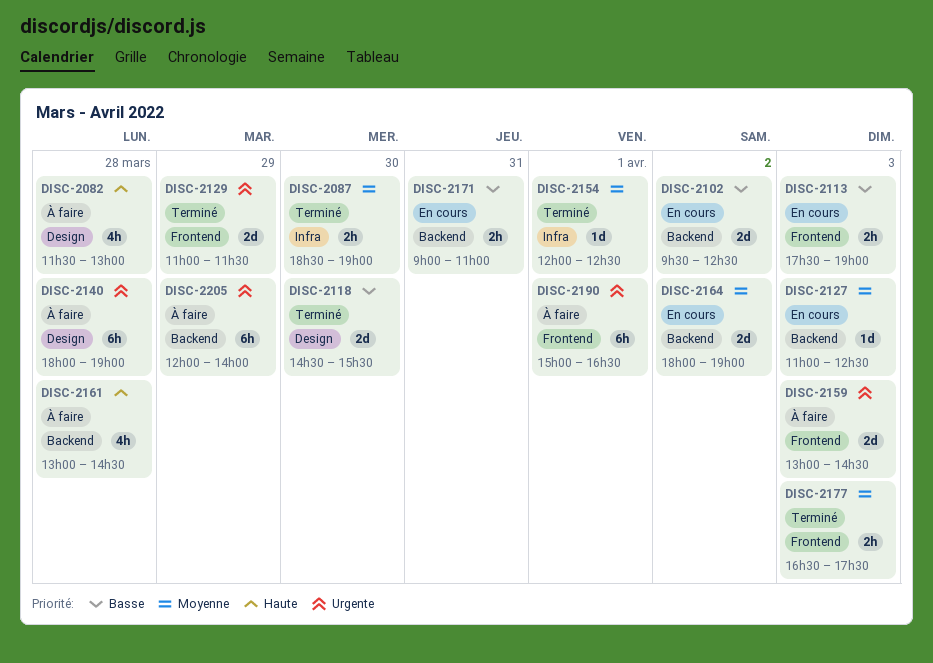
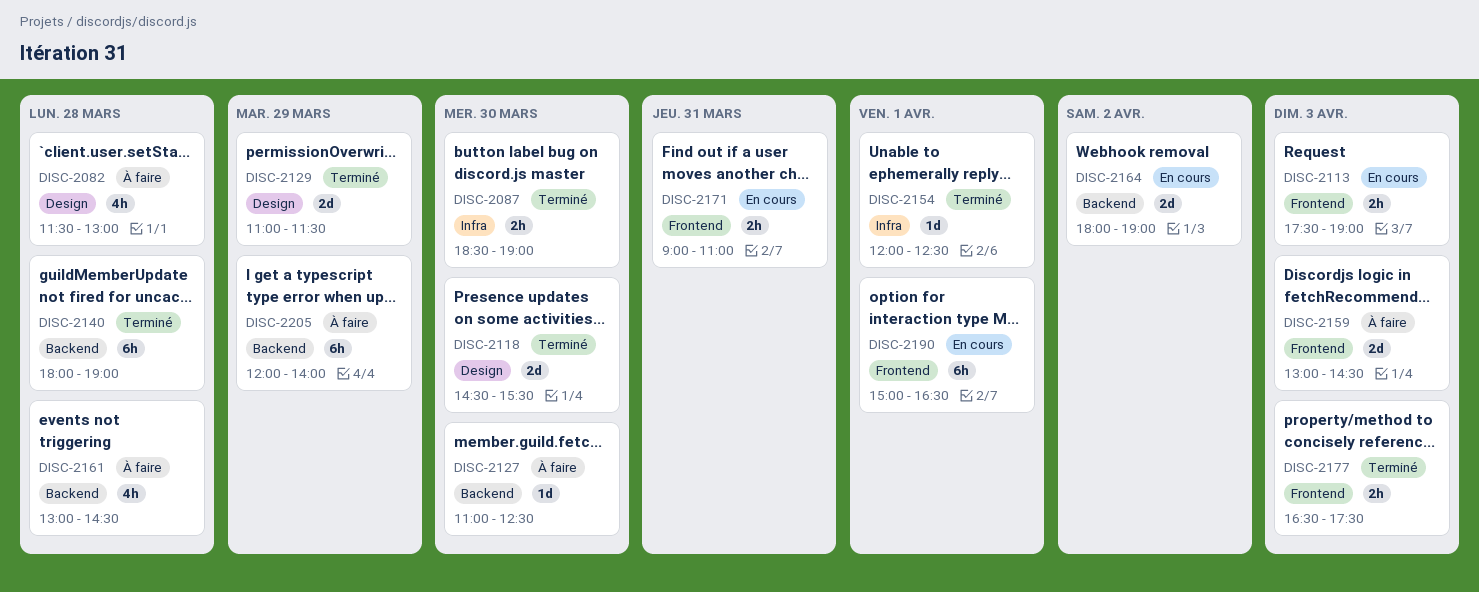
DISC-2102: present -> none
DISC-2127, status: En cours -> À faire
DISC-2127, day: Apr 3 -> Mar 30
DISC-2129, label: Frontend -> Design
DISC-2140, status: À faire -> Terminé
DISC-2140, label: Design -> Backend
DISC-2171, label: Backend -> Frontend
DISC-2190, status: À faire -> En cours

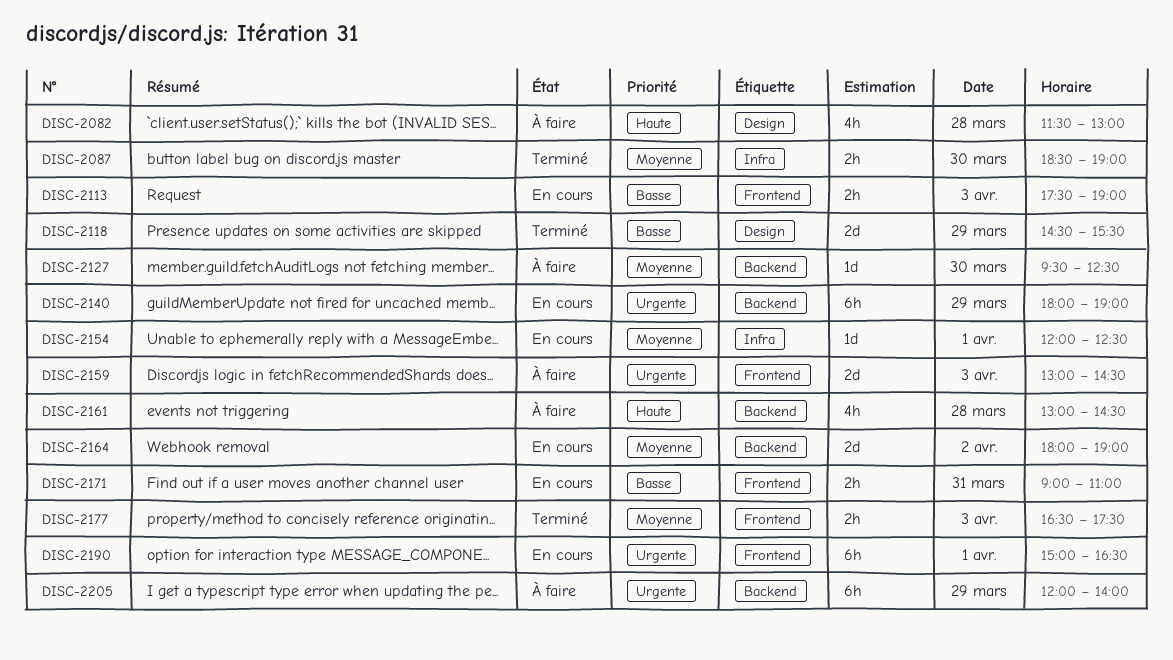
DISC-2118, day: Mar 30 -> Mar 29
DISC-2127, begins: 11:00 -> 09:30
DISC-2129: present -> none
DISC-2140, status: Terminé -> En cours
DISC-2140, day: Mar 28 -> Mar 29
DISC-2154, status: Terminé -> En cours

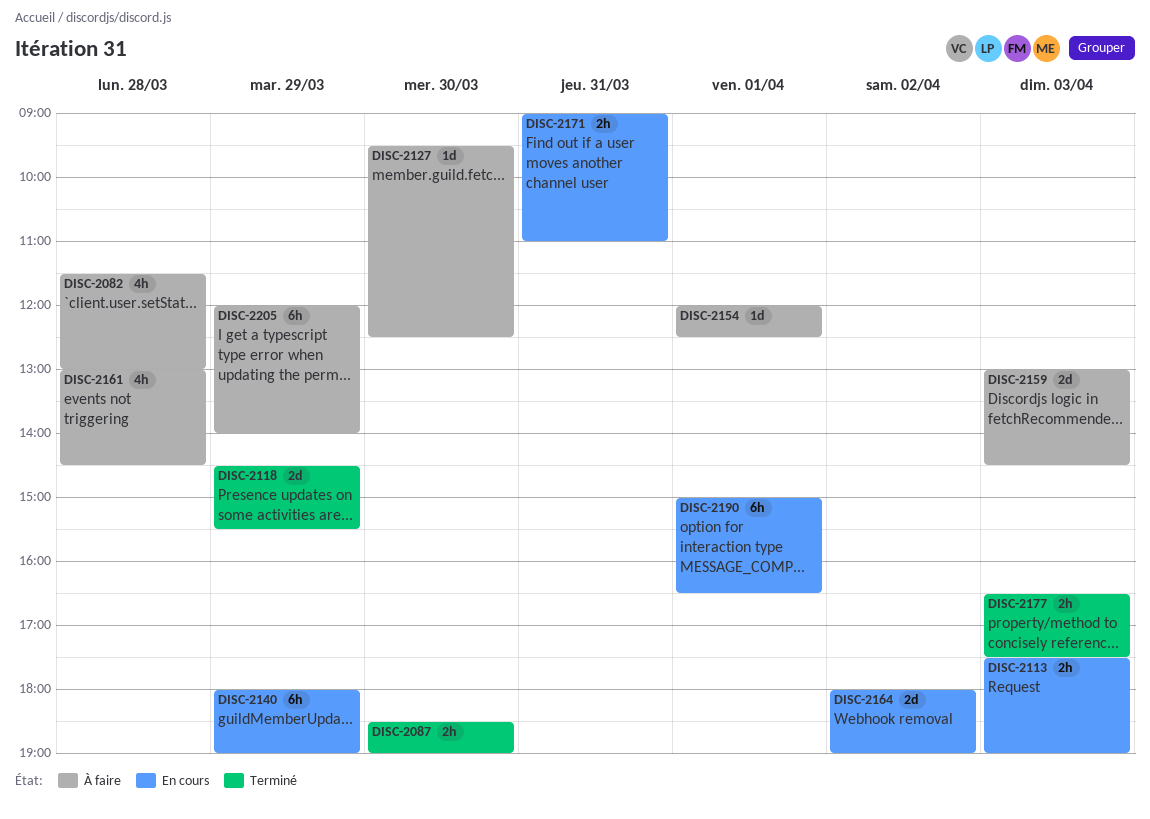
DISC-2154, status: En cours -> À faire

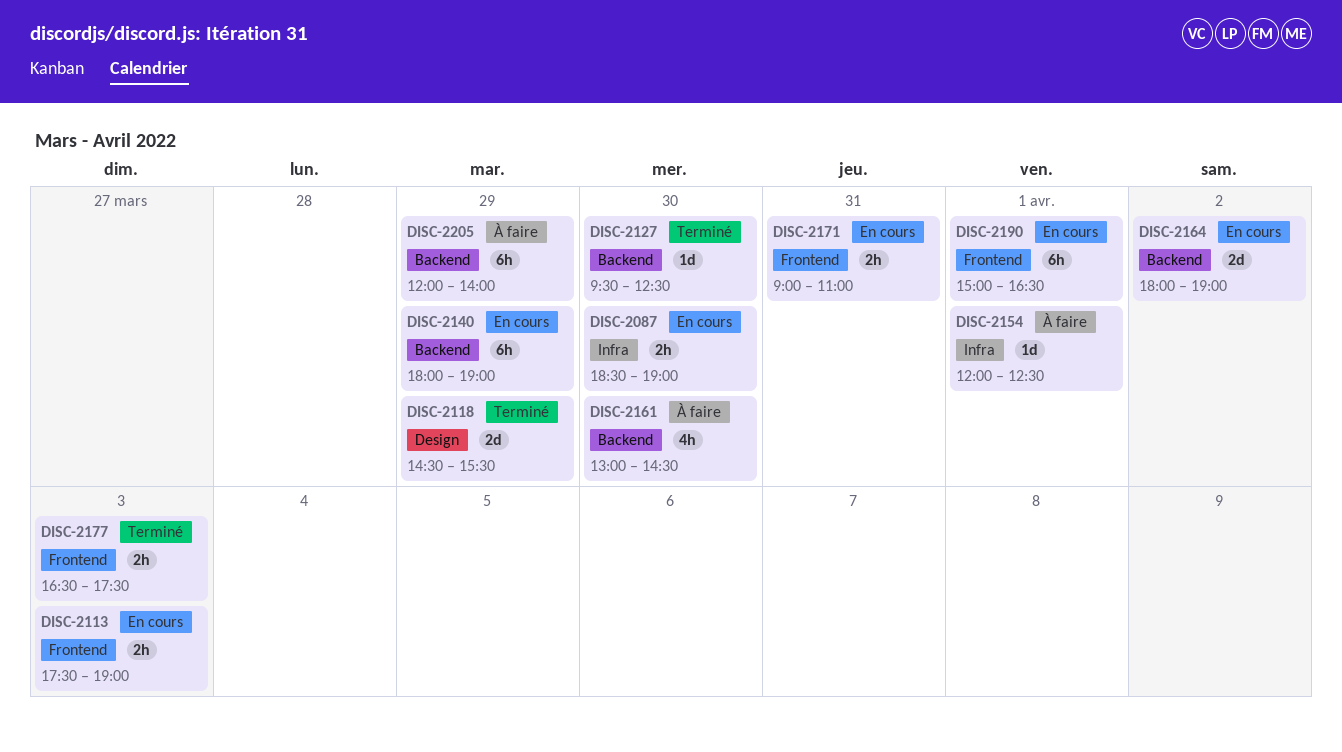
DISC-2082: present -> none
DISC-2087, status: Terminé -> En cours
DISC-2127, status: À faire -> Terminé
DISC-2159: present -> none
DISC-2161, day: Mar 28 -> Mar 30

